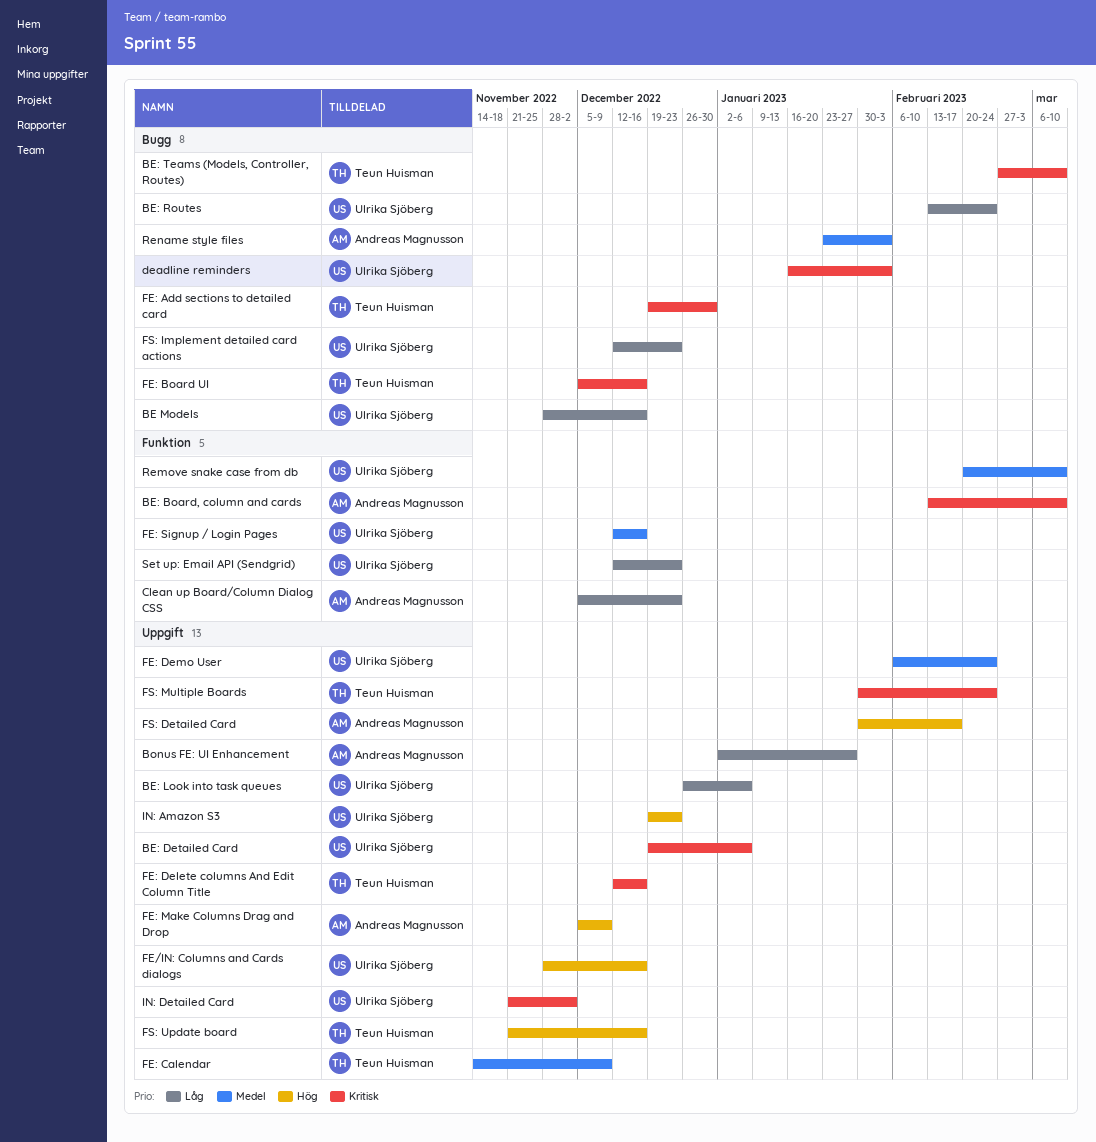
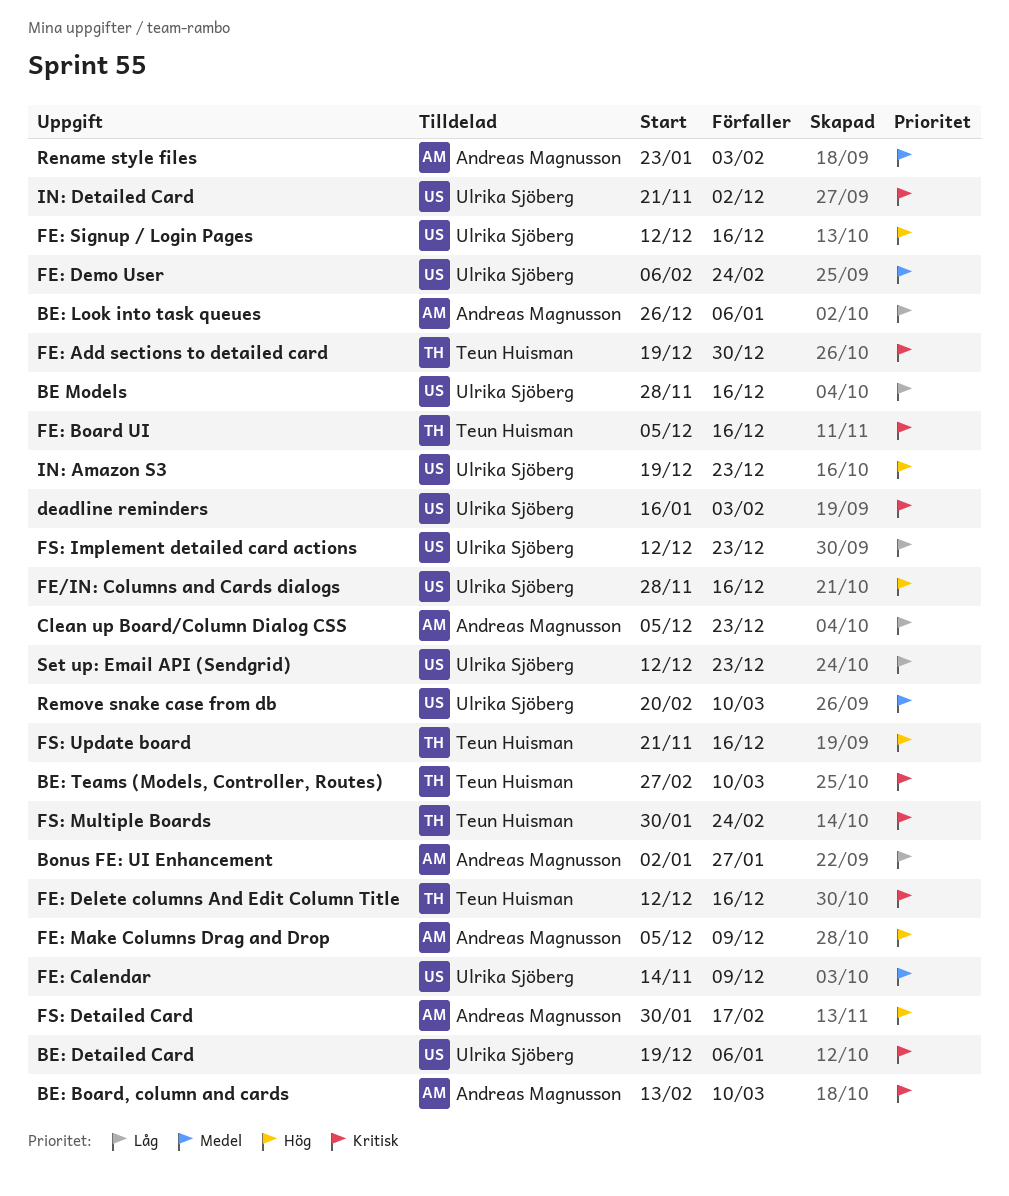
BE: Look into task queues, owner: Ulrika Sjöberg -> Andreas Magnusson
BE: Routes: present -> none
FE: Calendar, owner: Teun Huisman -> Ulrika Sjöberg
FE: Signup / Login Pages, priority: Medel -> Hög

